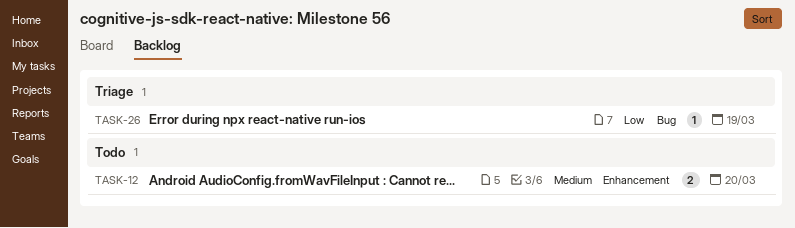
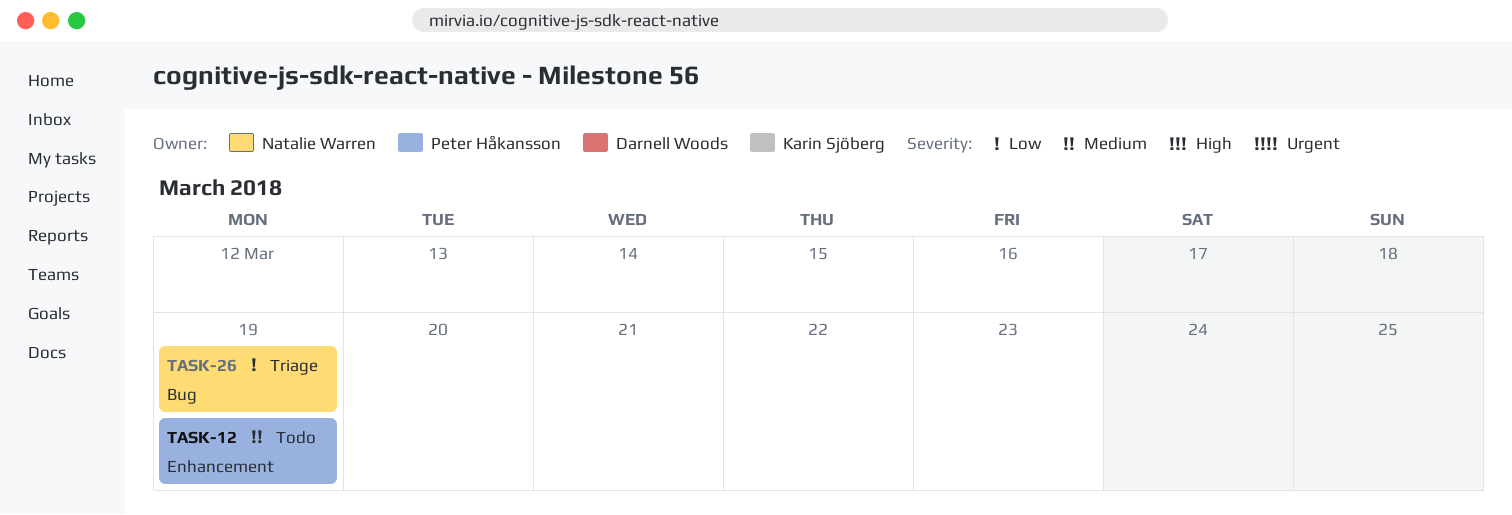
TASK-12, due: Mar 20 -> Mar 19

